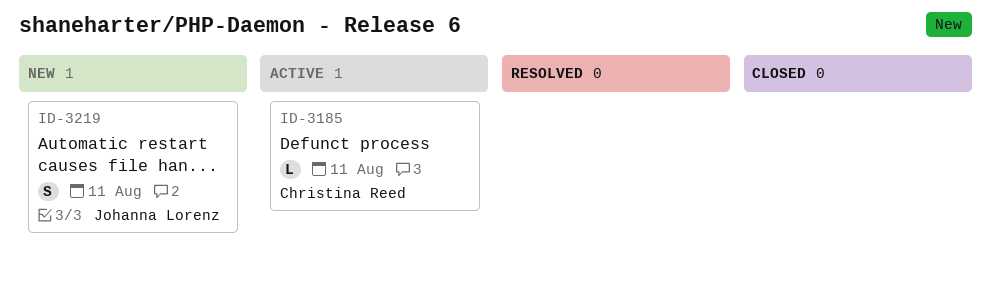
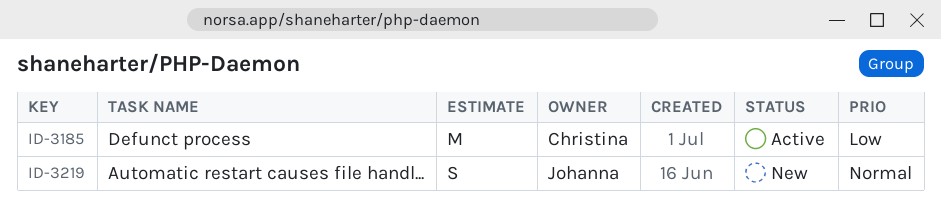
ID-3185, estimate: L -> M

